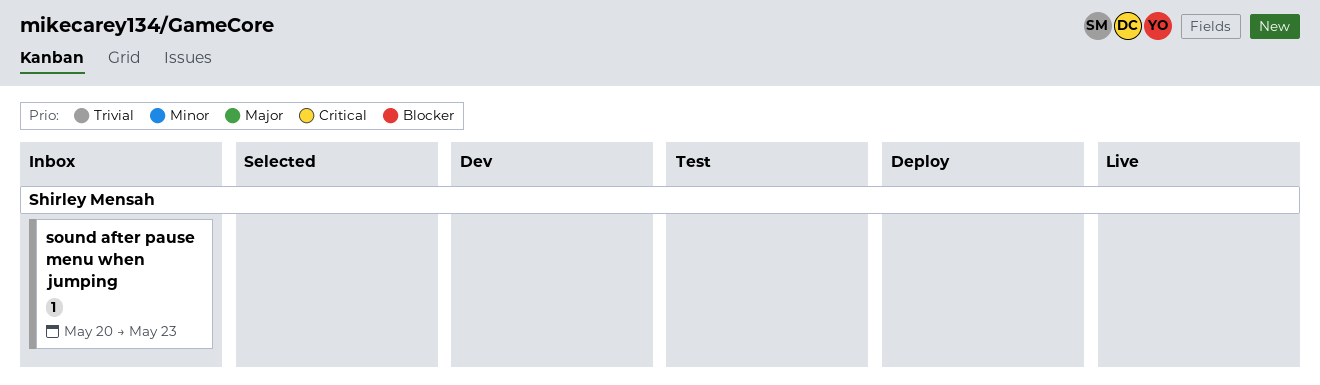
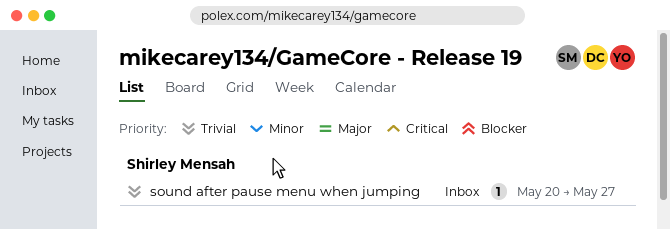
sound after pause menu when jumping, due: May 23 -> May 27

